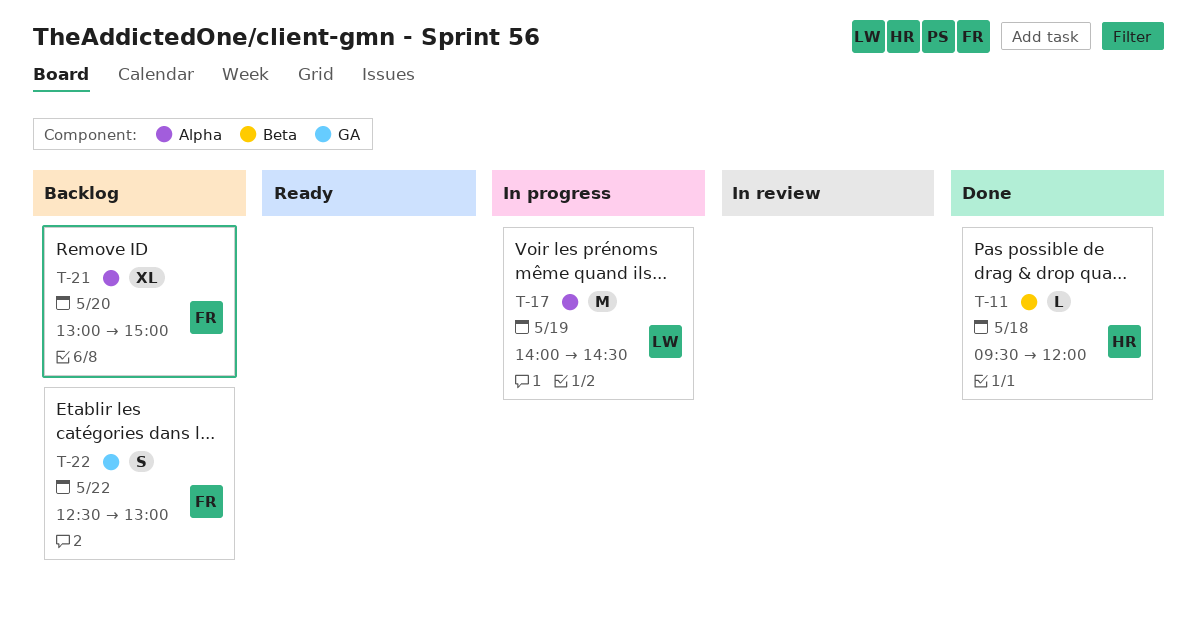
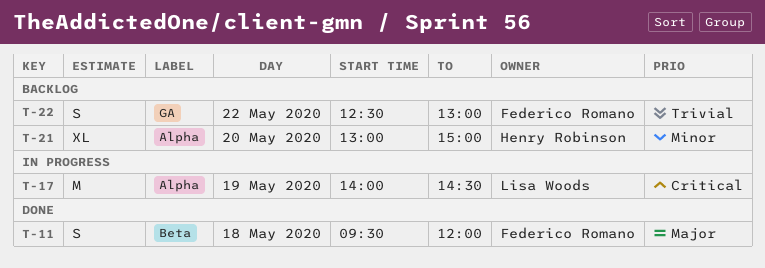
T-11, owner: Henry Robinson -> Federico Romano
T-11, estimate: L -> S
T-21, owner: Federico Romano -> Henry Robinson

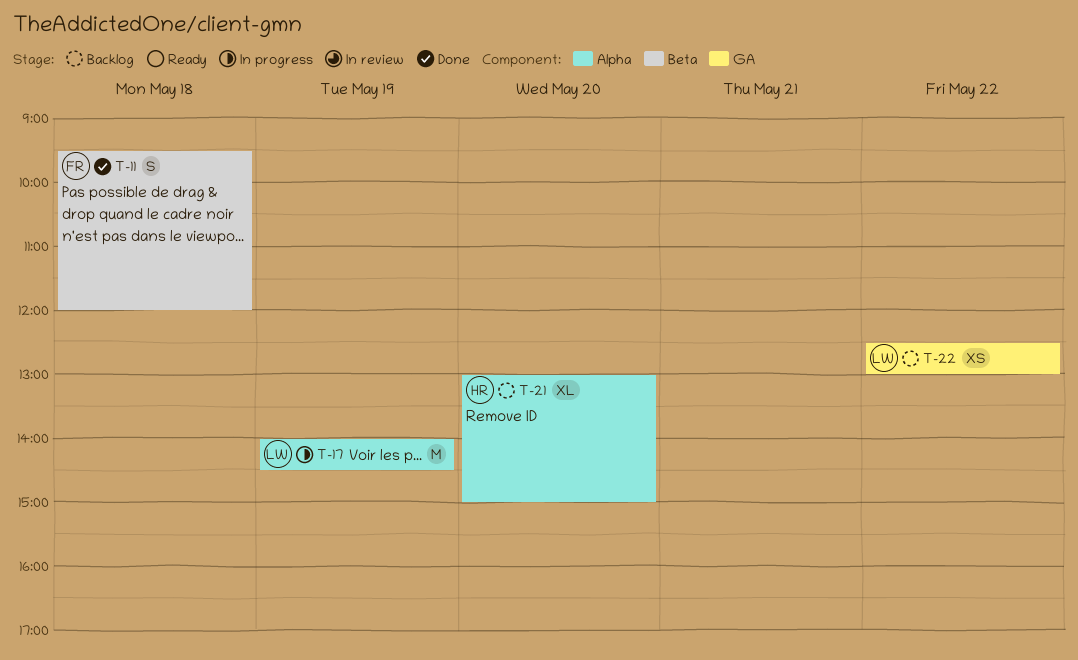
T-22, owner: Federico Romano -> Lisa Woods
T-22, estimate: S -> XS

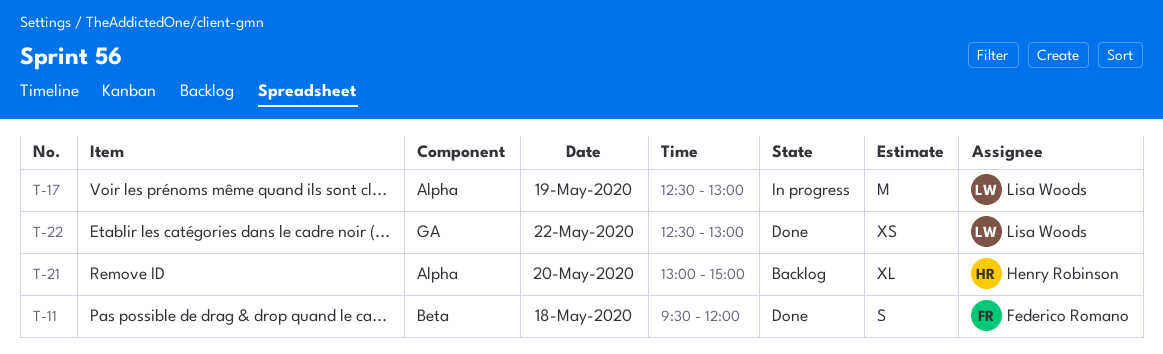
T-17, begins: 14:00 -> 12:30
T-17, ends: 14:30 -> 13:00
T-22, status: Backlog -> Done

